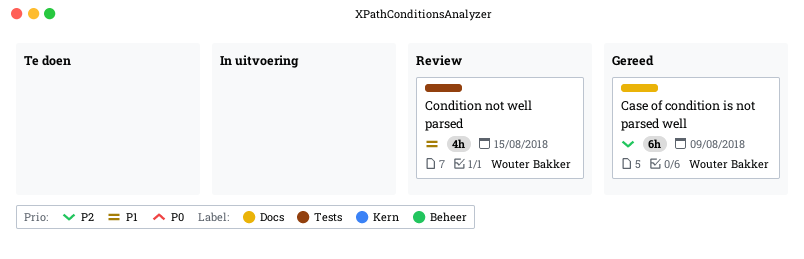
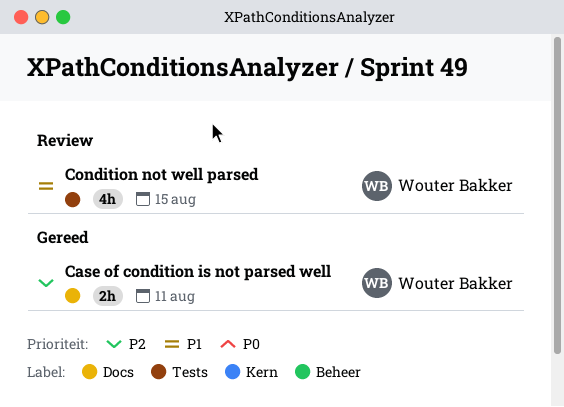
Case of condition is not parsed well, estimate: 6h -> 2h
Case of condition is not parsed well, due: Aug 9 -> Aug 11

